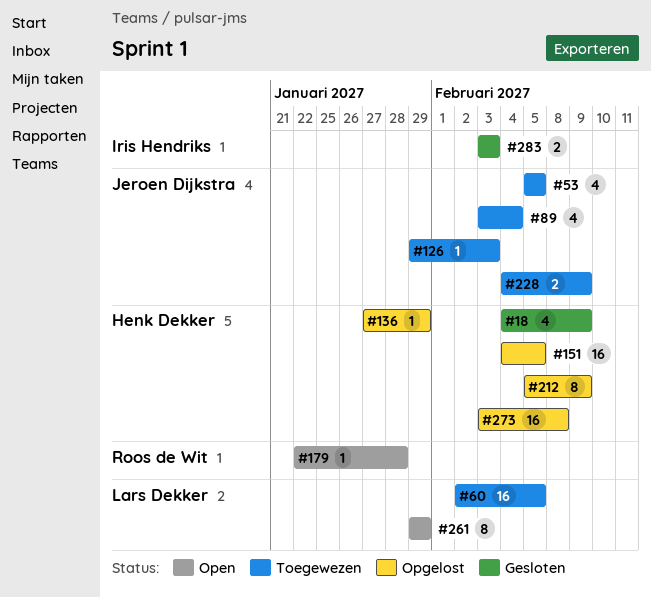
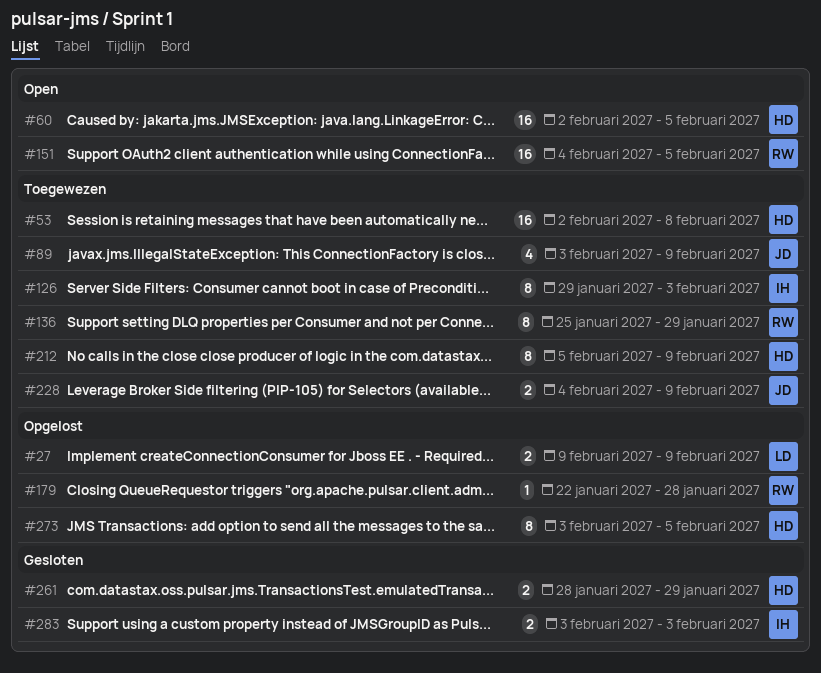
#18: present -> none
#27: none -> present
#53, owner: Jeroen Dijkstra -> Henk Dekker
#53, estimate: 4 -> 16
#53, start: Feb 5 -> Feb 2
#53, due: Feb 5 -> Feb 8
#60, status: Toegewezen -> Open
#60, owner: Lars Dekker -> Henk Dekker
#89, due: Feb 4 -> Feb 9
#126, owner: Jeroen Dijkstra -> Iris Hendriks
#126, estimate: 1 -> 8
#136, status: Opgelost -> Toegewezen
#136, owner: Henk Dekker -> Roos de Wit
#136, estimate: 1 -> 8
#136, start: Jan 27 -> Jan 25
#151, status: Opgelost -> Open
#151, owner: Henk Dekker -> Roos de Wit
#179, status: Open -> Opgelost
#212, status: Opgelost -> Toegewezen
#261, status: Open -> Gesloten
#261, owner: Lars Dekker -> Henk Dekker
#261, estimate: 8 -> 2
#261, start: Jan 29 -> Jan 28
#273, estimate: 16 -> 8
#273, due: Feb 8 -> Feb 5

